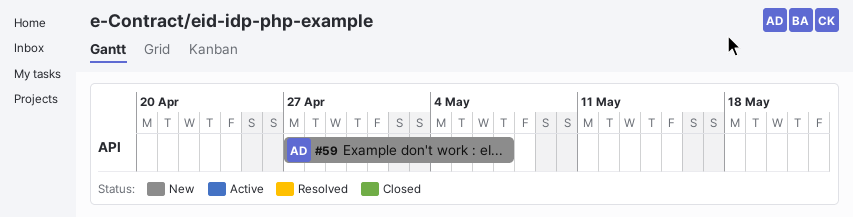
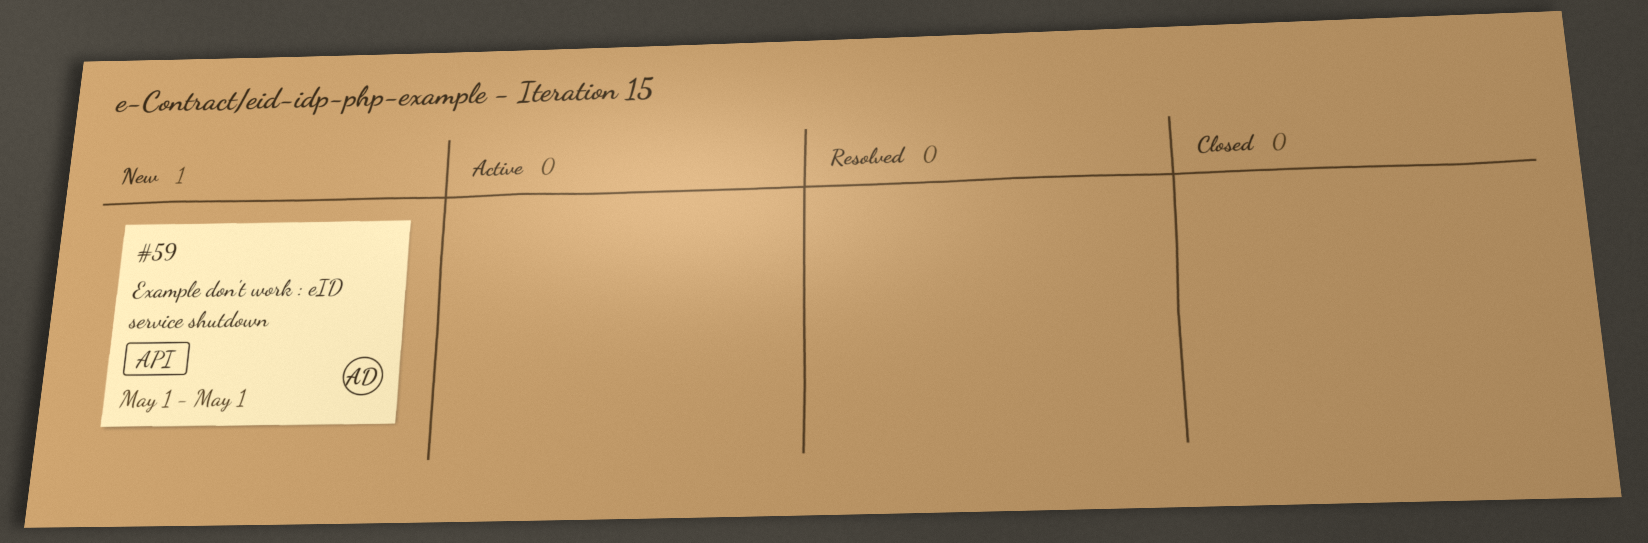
#59, start: Apr 27 -> May 1
#59, due: May 7 -> May 1

